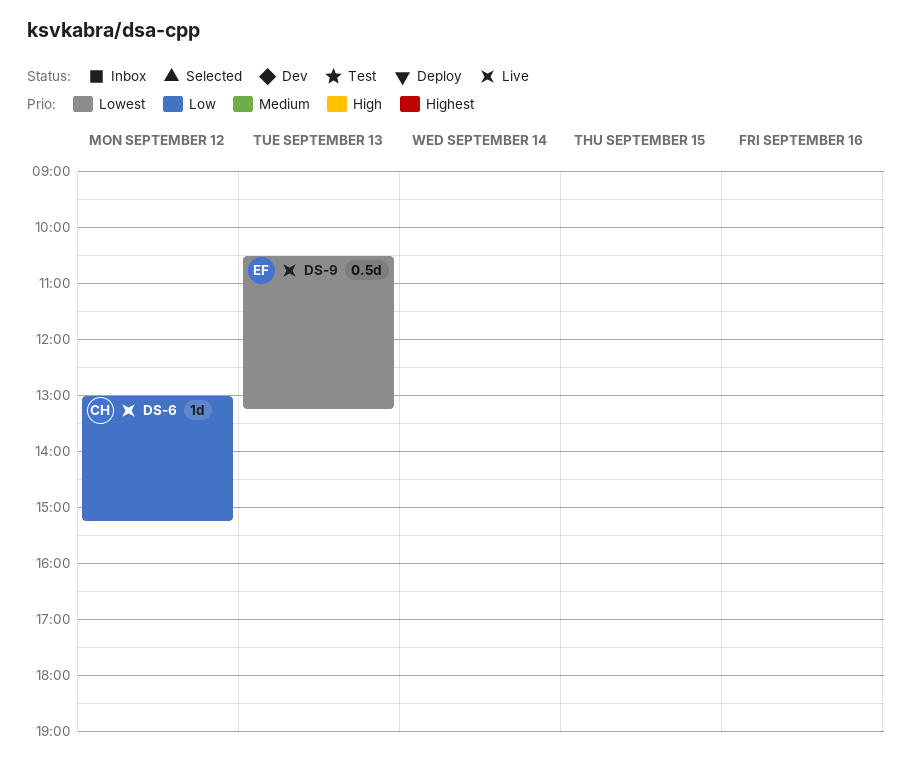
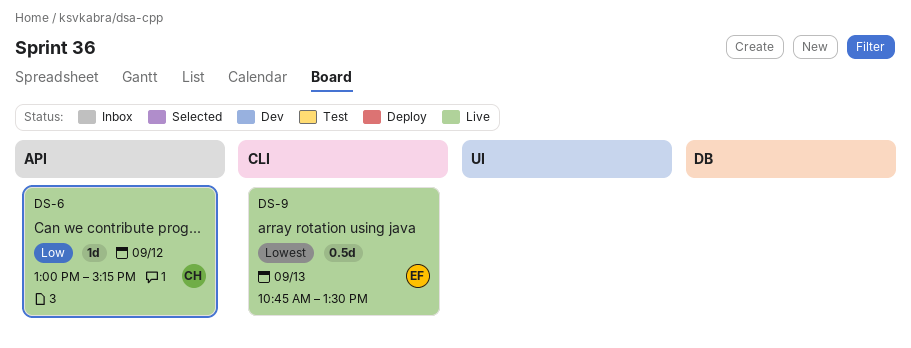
DS-9, begins: 10:30 -> 10:45
DS-9, ends: 13:15 -> 13:30

